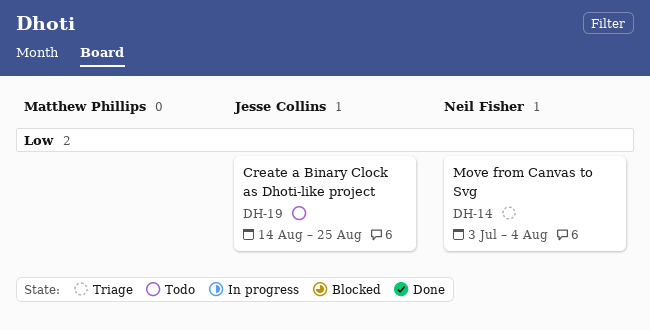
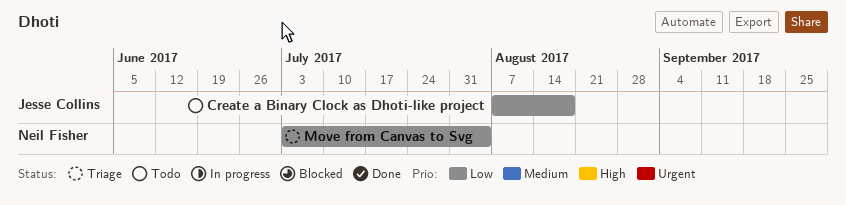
Create a Binary Clock as Dhoti-like project, start: Aug 14 -> Aug 7
Create a Binary Clock as Dhoti-like project, due: Aug 25 -> Aug 18

